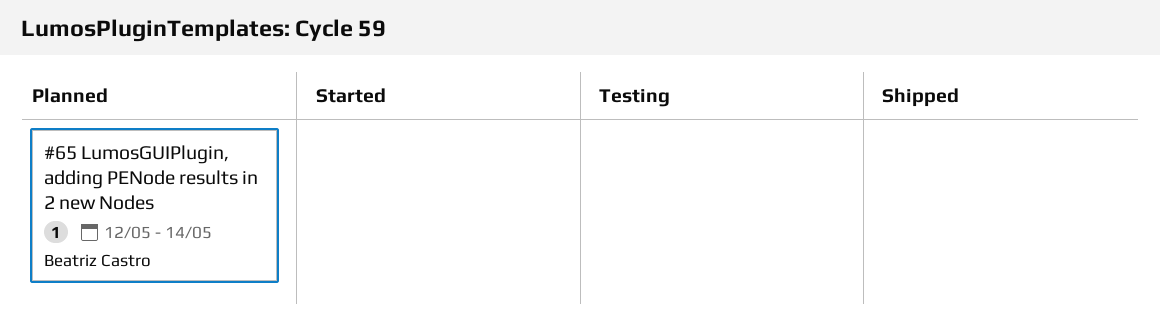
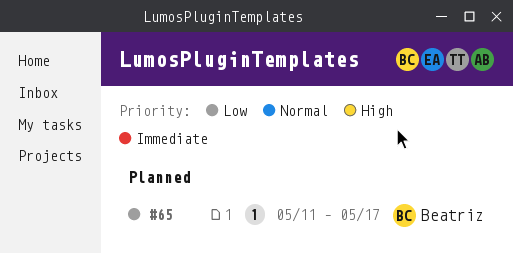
#65, start: May 12 -> May 11
#65, due: May 14 -> May 17

